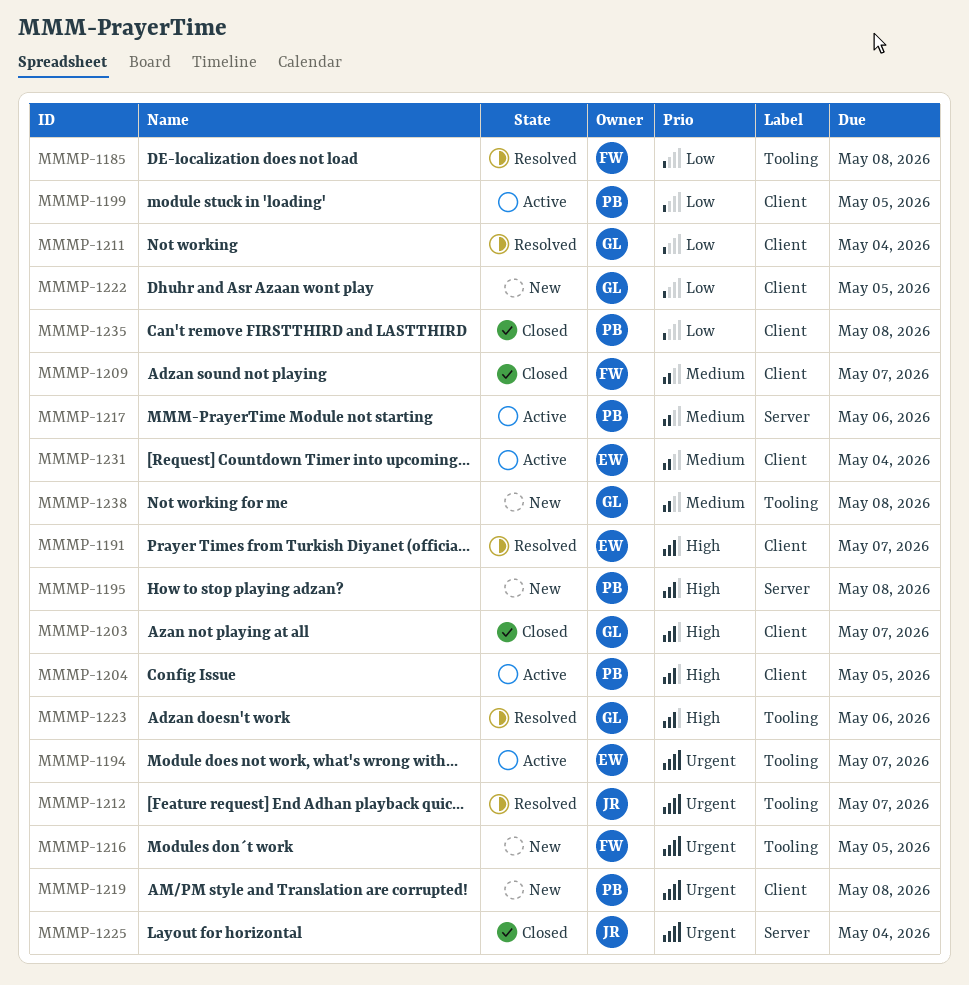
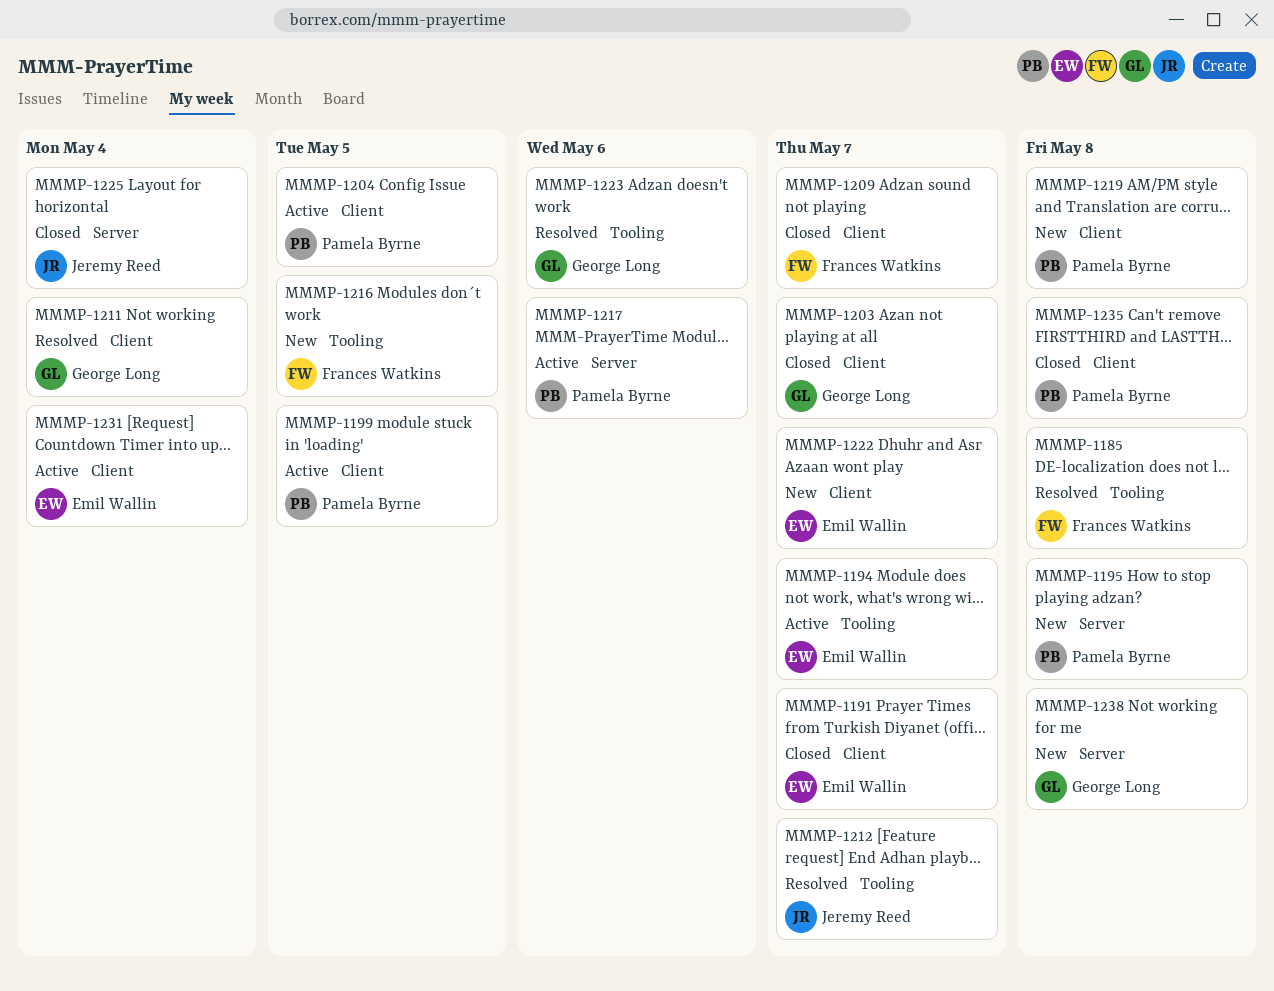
MMMP-1191, status: Resolved -> Closed
MMMP-1222, owner: George Long -> Emil Wallin
MMMP-1222, due: May 5 -> May 7
MMMP-1238, label: Tooling -> Server

